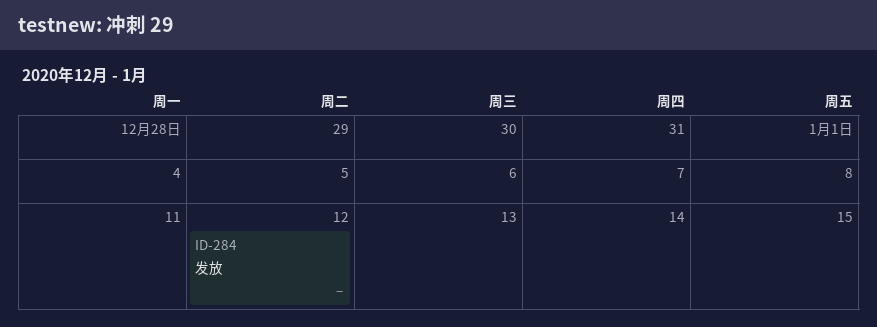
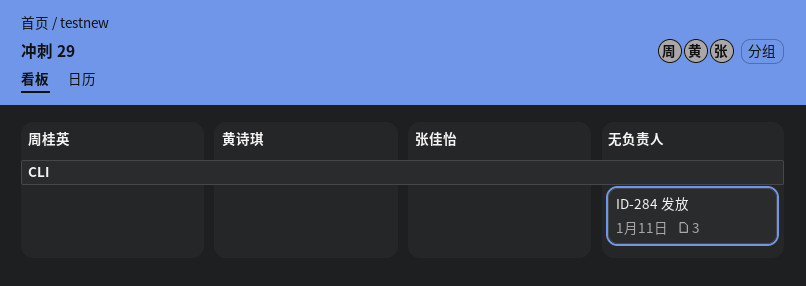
ID-284, due: Jan 12 -> Jan 11

